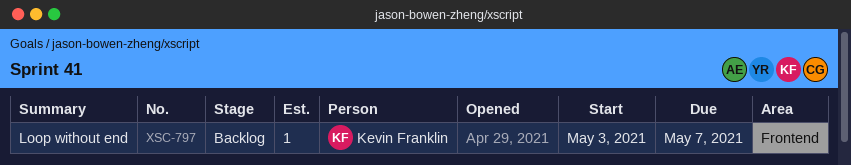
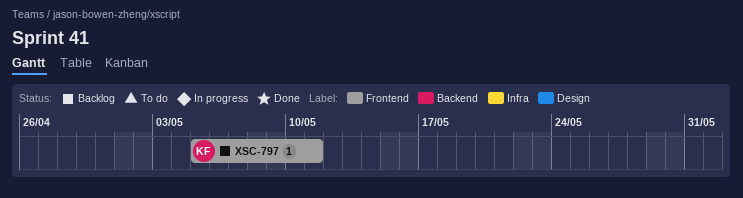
XSC-797, start: May 3 -> May 5
XSC-797, due: May 7 -> May 11

